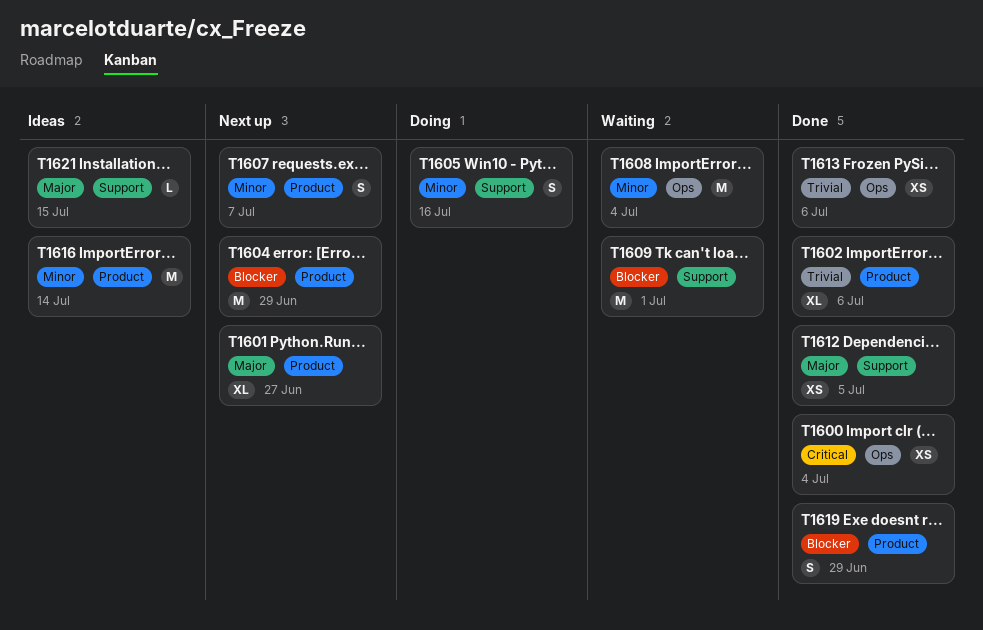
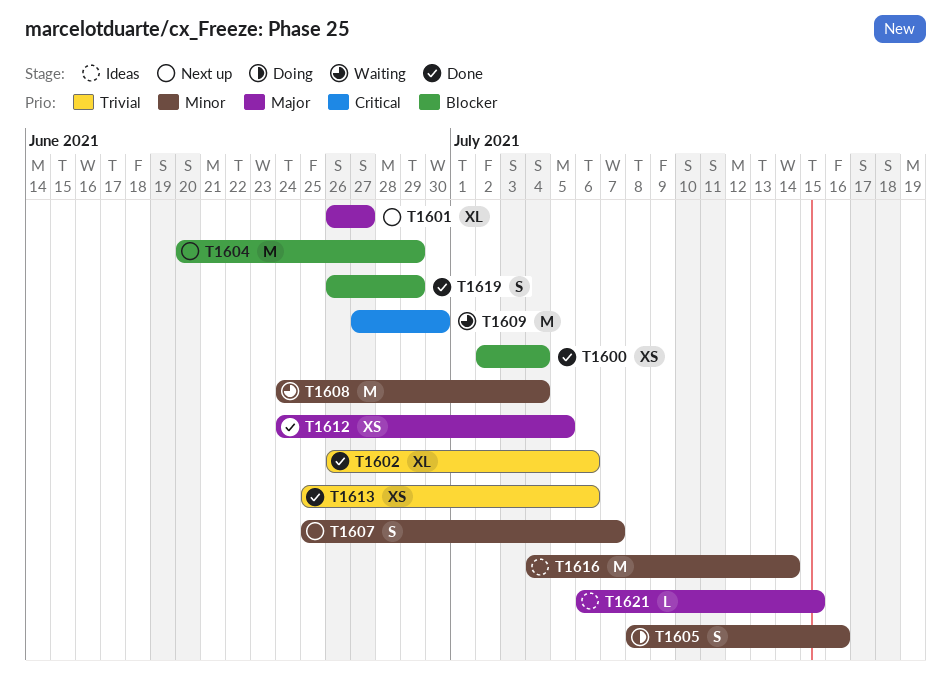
T1600, priority: Critical -> Blocker
T1609, priority: Blocker -> Critical
T1609, due: Jul 1 -> Jun 30

